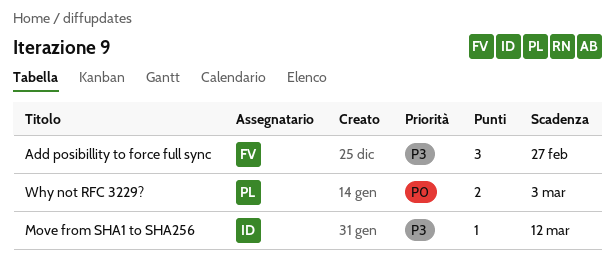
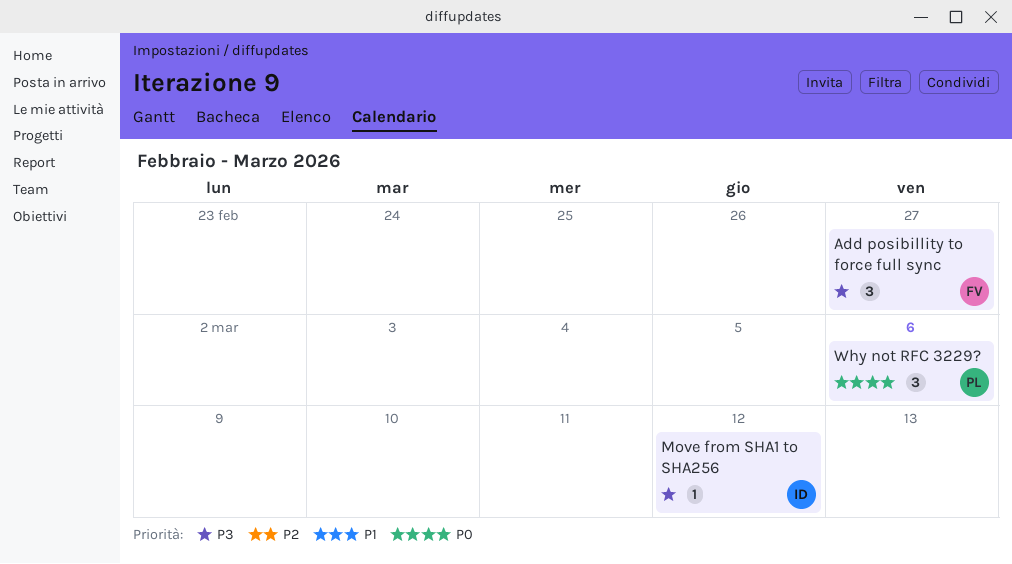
Why not RFC 3229?, estimate: 2 -> 3
Why not RFC 3229?, due: Mar 3 -> Mar 6

